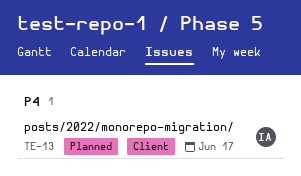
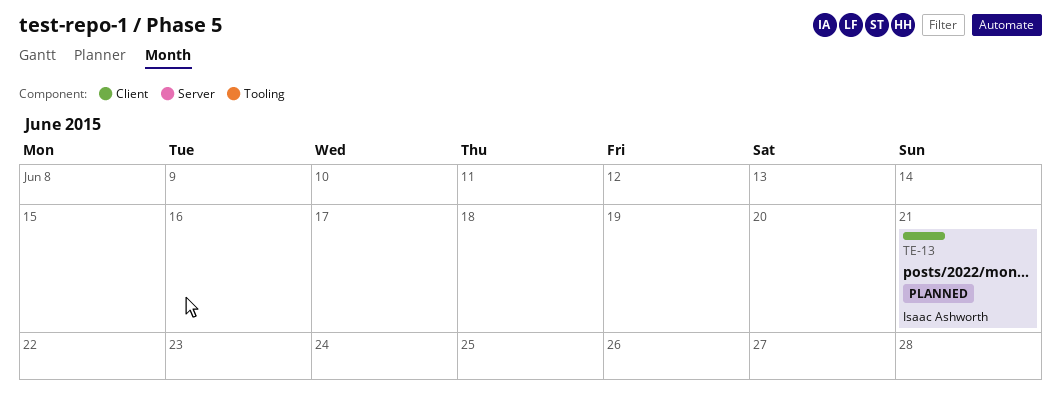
TE-13, due: Jun 17 -> Jun 21

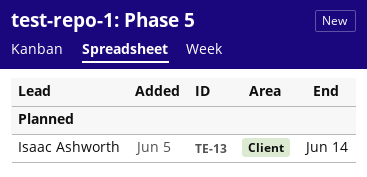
TE-13, due: Jun 21 -> Jun 14

